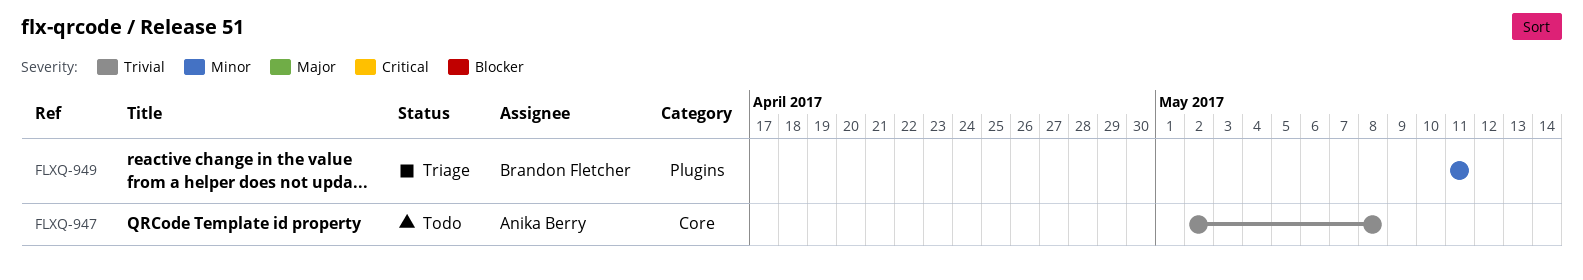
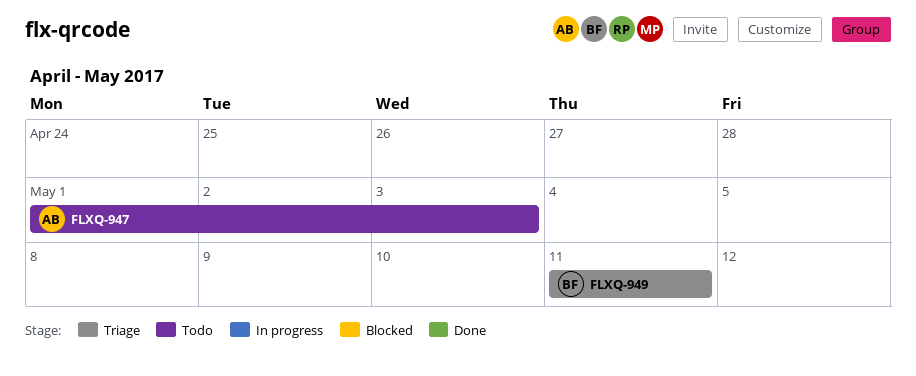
FLXQ-947, start: May 2 -> May 1
FLXQ-947, due: May 8 -> May 3

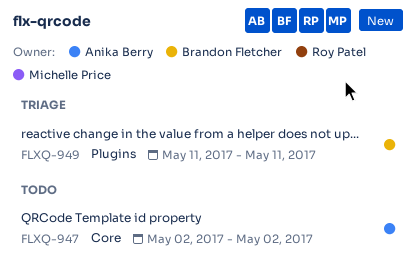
FLXQ-947, start: May 1 -> May 2
FLXQ-947, due: May 3 -> May 2

